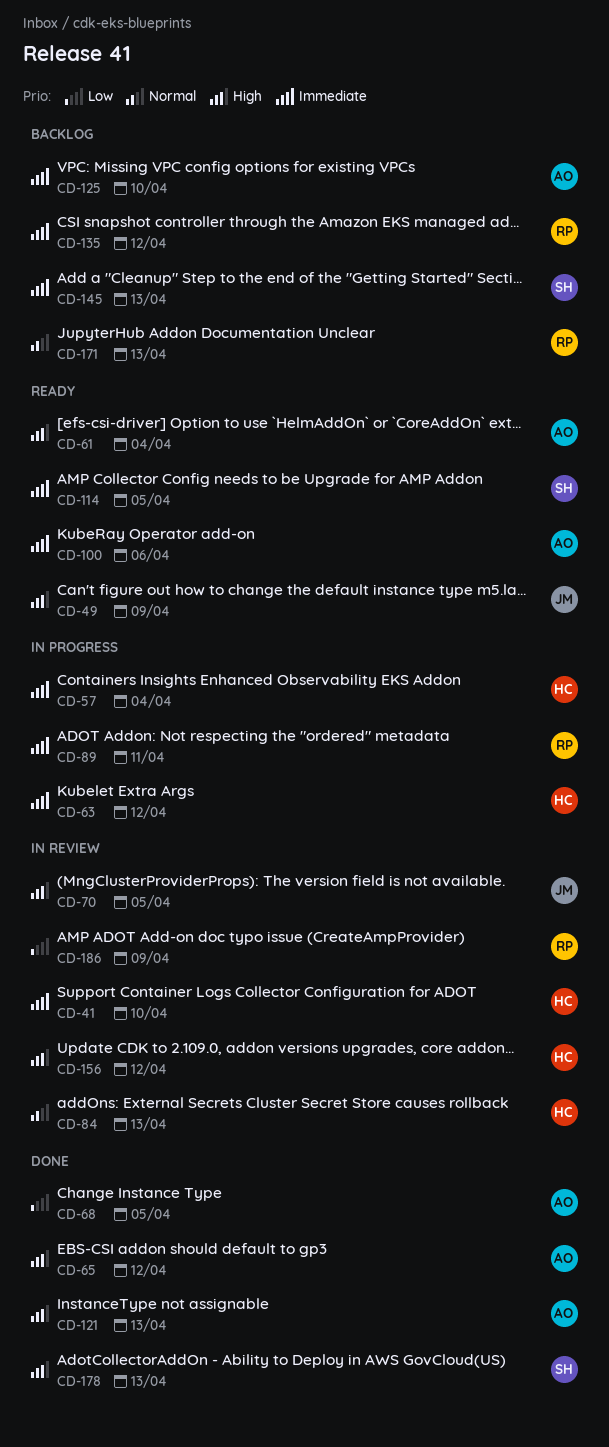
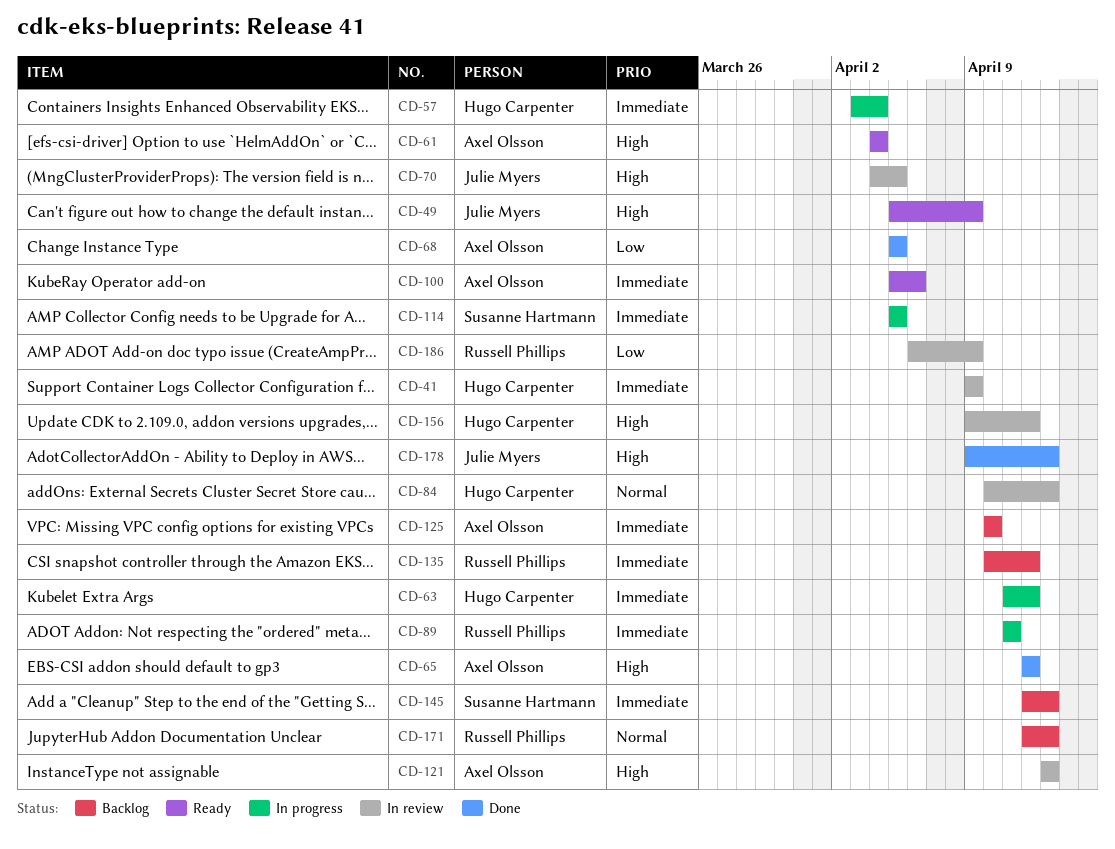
CD-41, due: Apr 10 -> Apr 9
CD-114, status: Ready -> In progress
CD-121, status: Done -> In review
CD-178, owner: Susanne Hartmann -> Julie Myers

